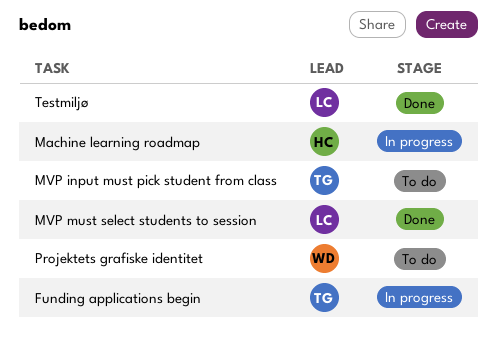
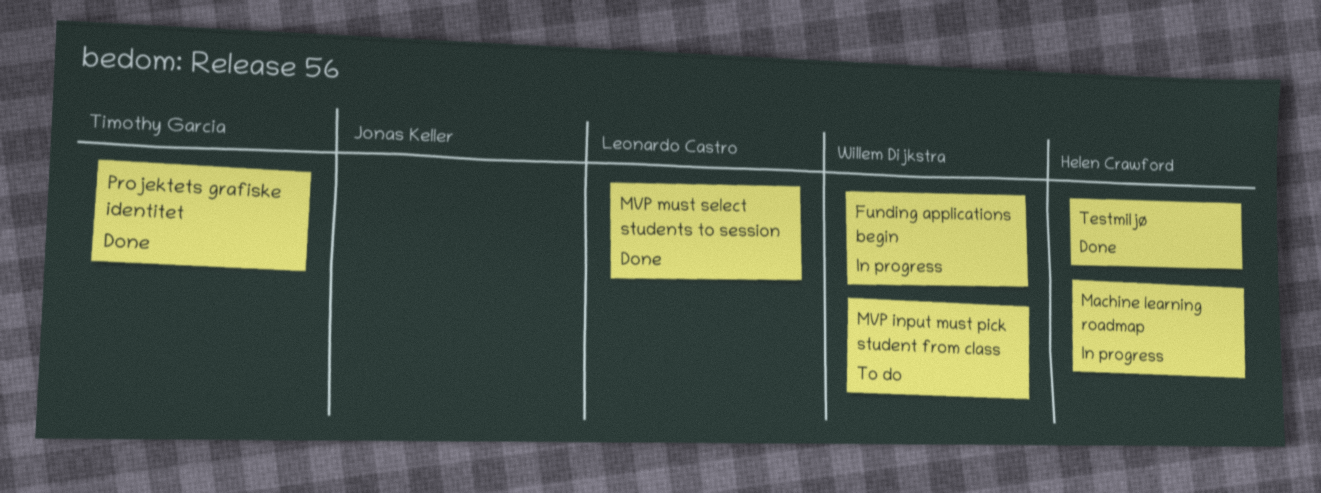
Funding applications begin, owner: Timothy Garcia -> Willem Dijkstra
MVP input must pick student from class, owner: Timothy Garcia -> Willem Dijkstra
Projektets grafiske identitet, status: To do -> Done
Projektets grafiske identitet, owner: Willem Dijkstra -> Timothy Garcia
Testmiljø, owner: Leonardo Castro -> Helen Crawford

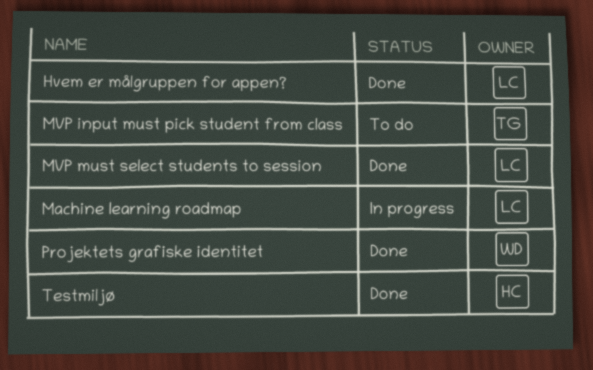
Funding applications begin: present -> none
Hvem er målgruppen for appen?: none -> present
Machine learning roadmap, owner: Helen Crawford -> Leonardo Castro
MVP input must pick student from class, owner: Willem Dijkstra -> Timothy Garcia
Projektets grafiske identitet, owner: Timothy Garcia -> Willem Dijkstra

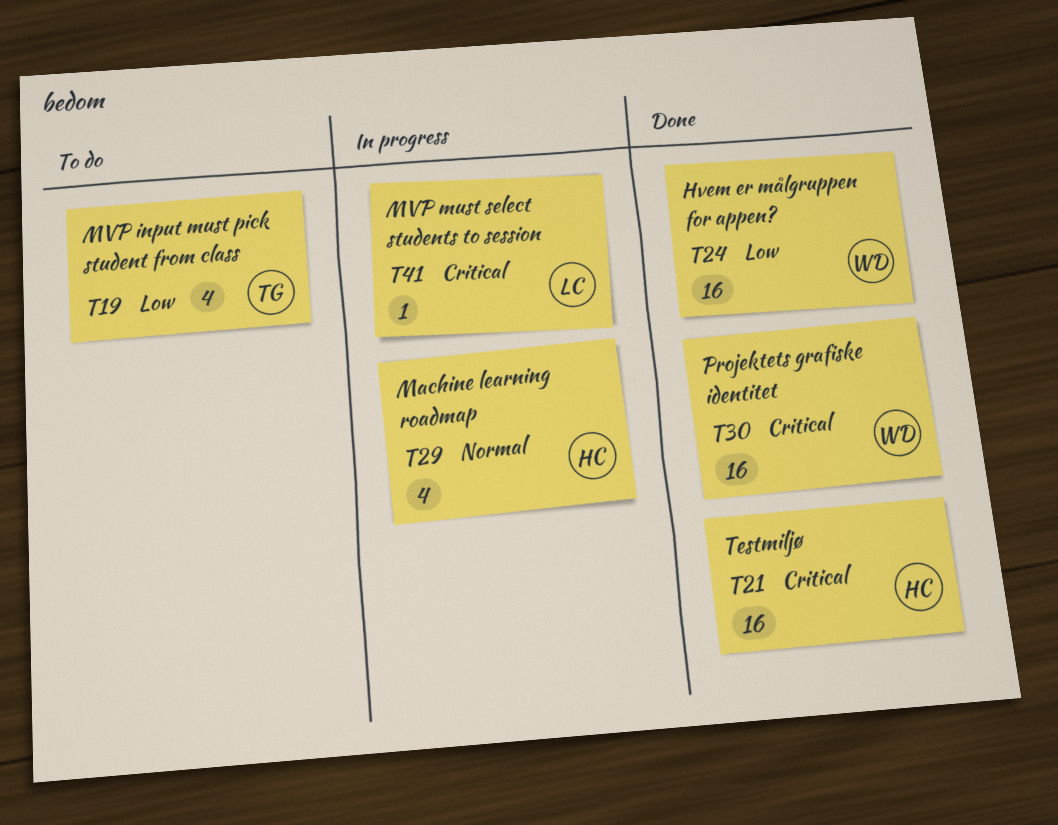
Hvem er målgruppen for appen?, owner: LC -> WD
Machine learning roadmap, owner: LC -> HC
MVP must select students to session, status: Done -> In progress

